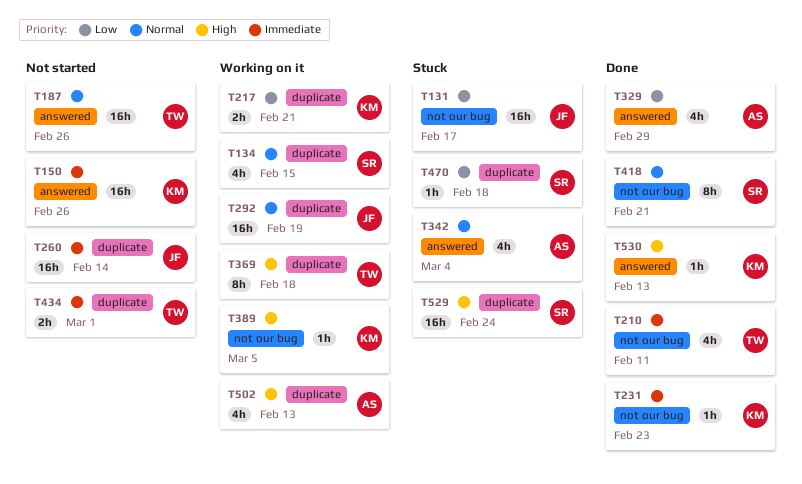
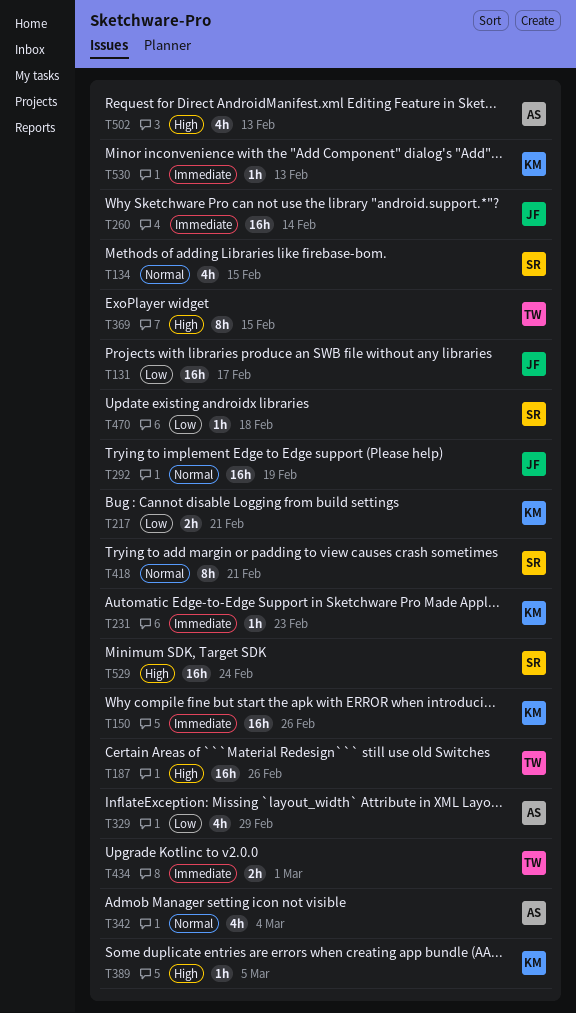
T187, priority: Normal -> High
T210: present -> none
T369, due: Feb 18 -> Feb 15
T530, priority: High -> Immediate

